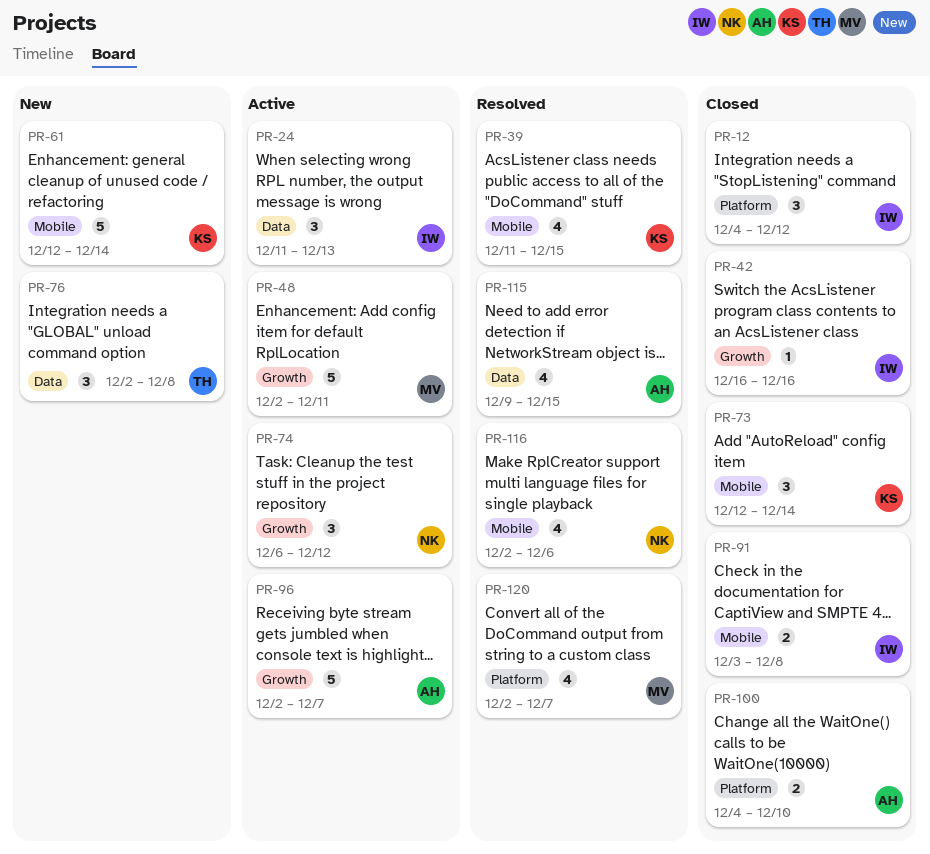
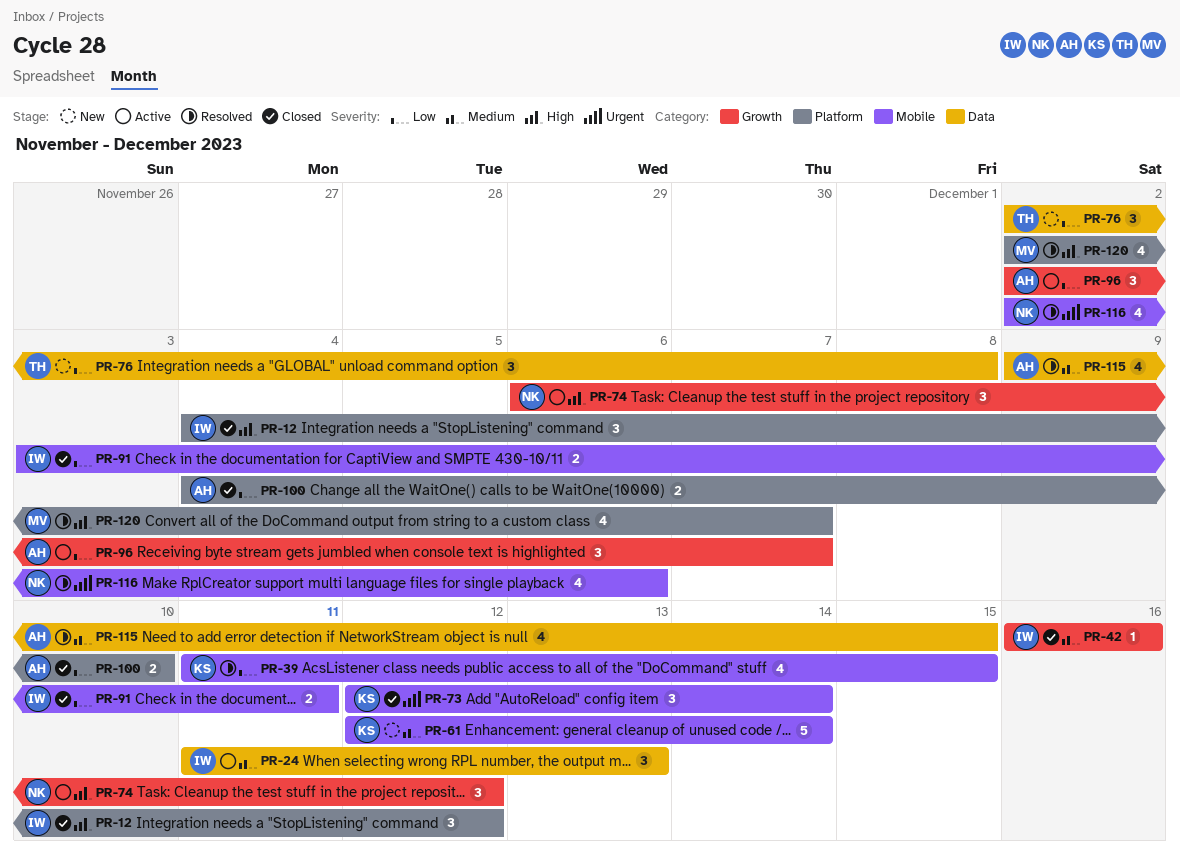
PR-48: present -> none
PR-91, due: Dec 8 -> Dec 11
PR-96, estimate: 5 -> 3

